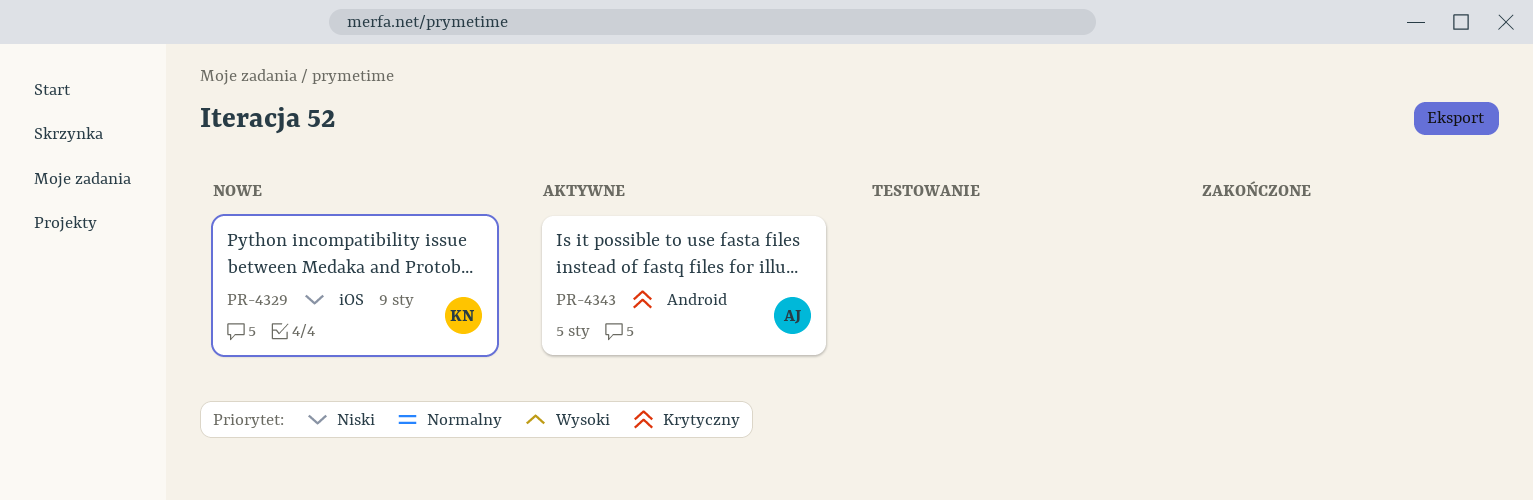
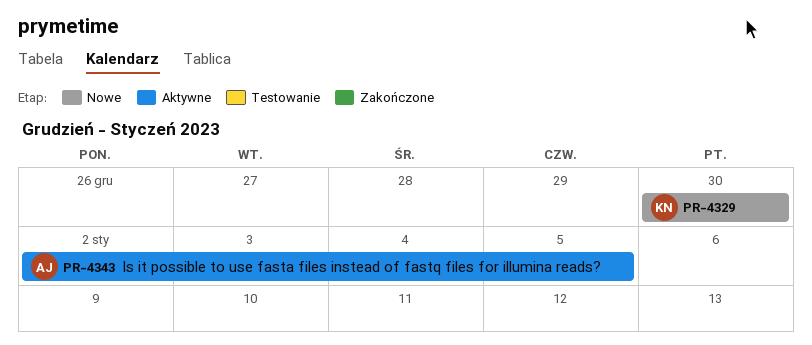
PR-4329, due: Jan 9 -> Dec 30

